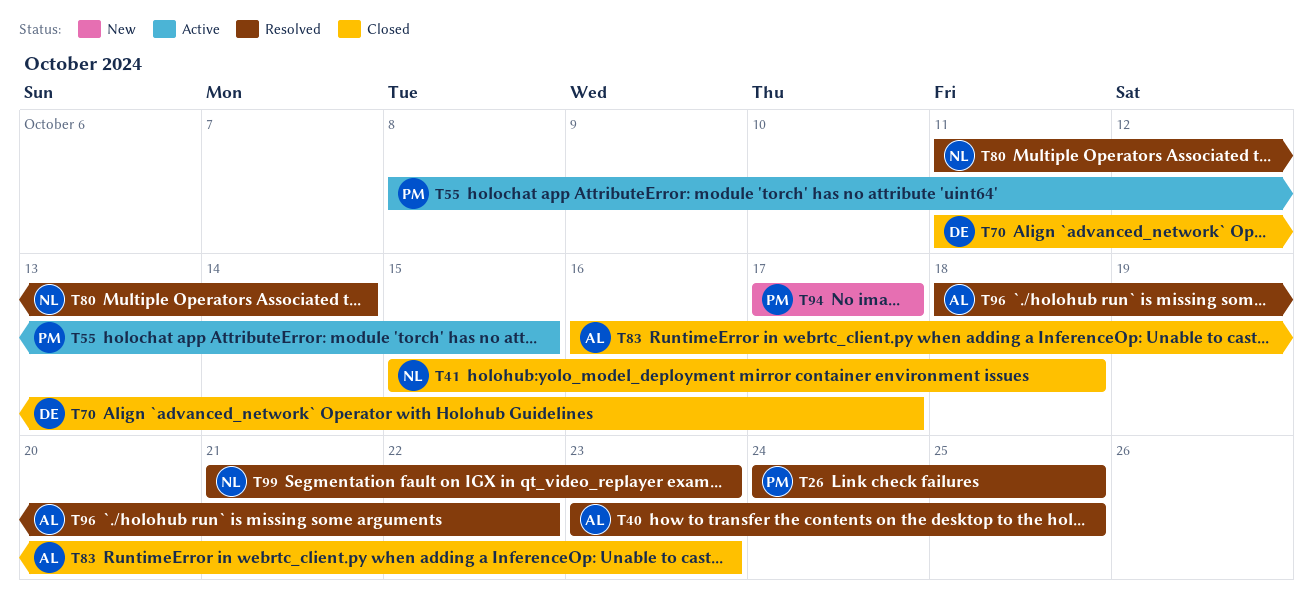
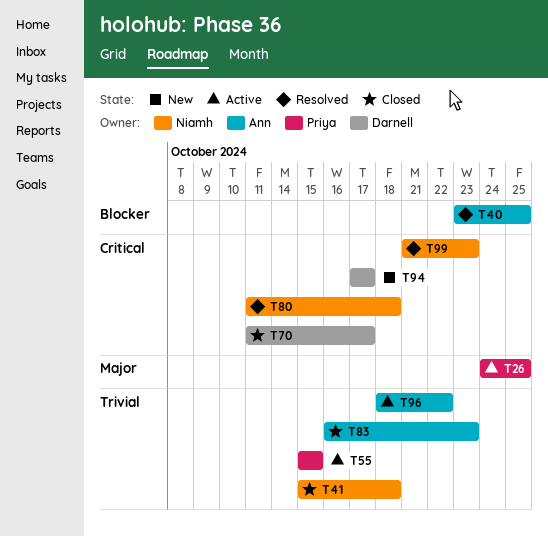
T26, status: Resolved -> Active
T55, start: Oct 8 -> Oct 15
T80, due: Oct 14 -> Oct 18
T94, owner: Priya -> Darnell
T96, status: Resolved -> Active

